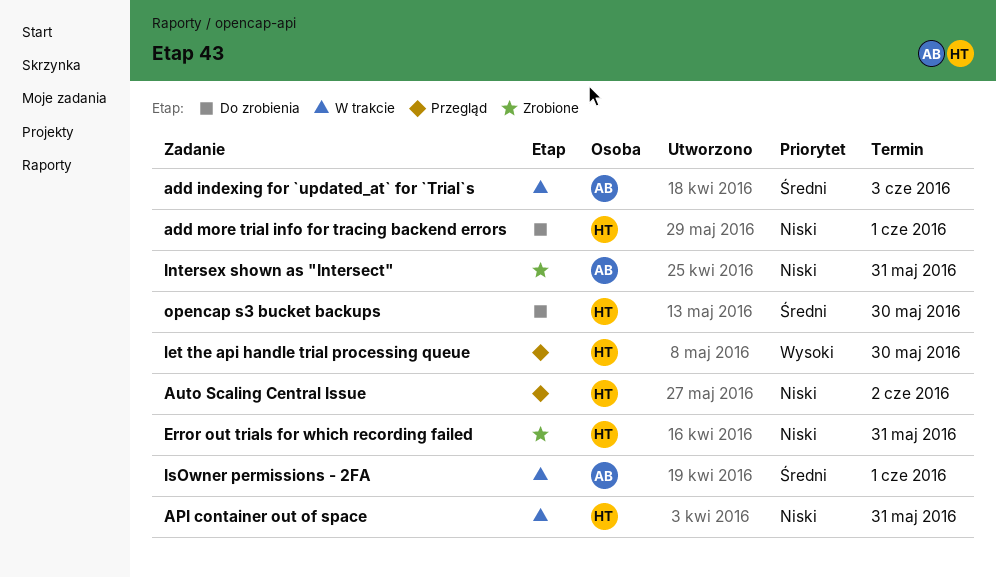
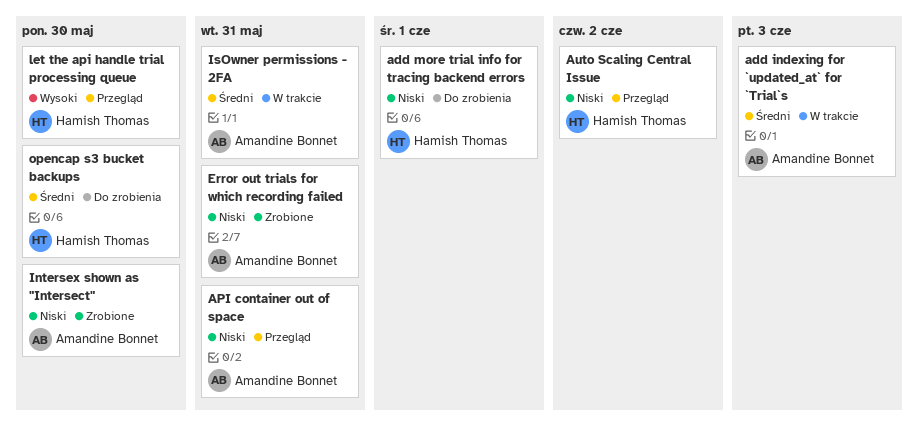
API container out of space, status: W trakcie -> Przegląd
API container out of space, owner: Hamish Thomas -> Amandine Bonnet
Error out trials for which recording failed, owner: Hamish Thomas -> Amandine Bonnet
Intersex shown as "Intersect", due: May 31 -> May 30
IsOwner permissions - 2FA, due: Jun 1 -> May 31

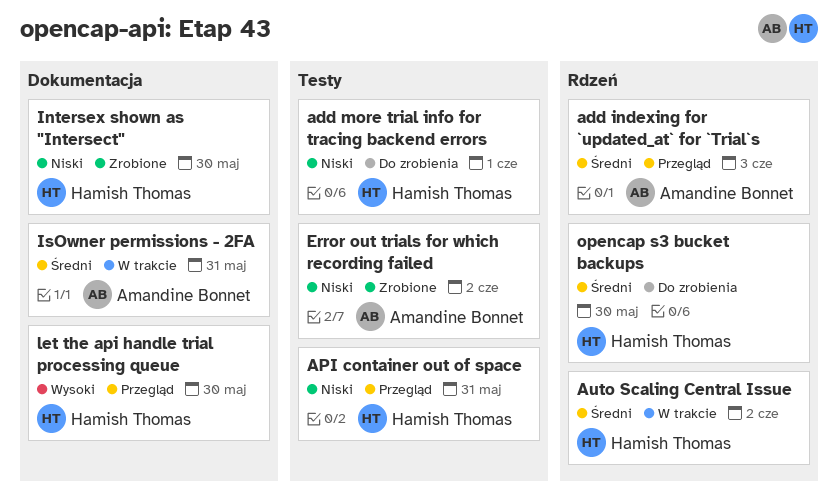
add indexing for `updated_at` for `Trial`s, status: W trakcie -> Przegląd
API container out of space, owner: Amandine Bonnet -> Hamish Thomas
Auto Scaling Central Issue, status: Przegląd -> W trakcie
Auto Scaling Central Issue, priority: Niski -> Średni
Error out trials for which recording failed, due: May 31 -> Jun 2
Intersex shown as "Intersect", owner: Amandine Bonnet -> Hamish Thomas

